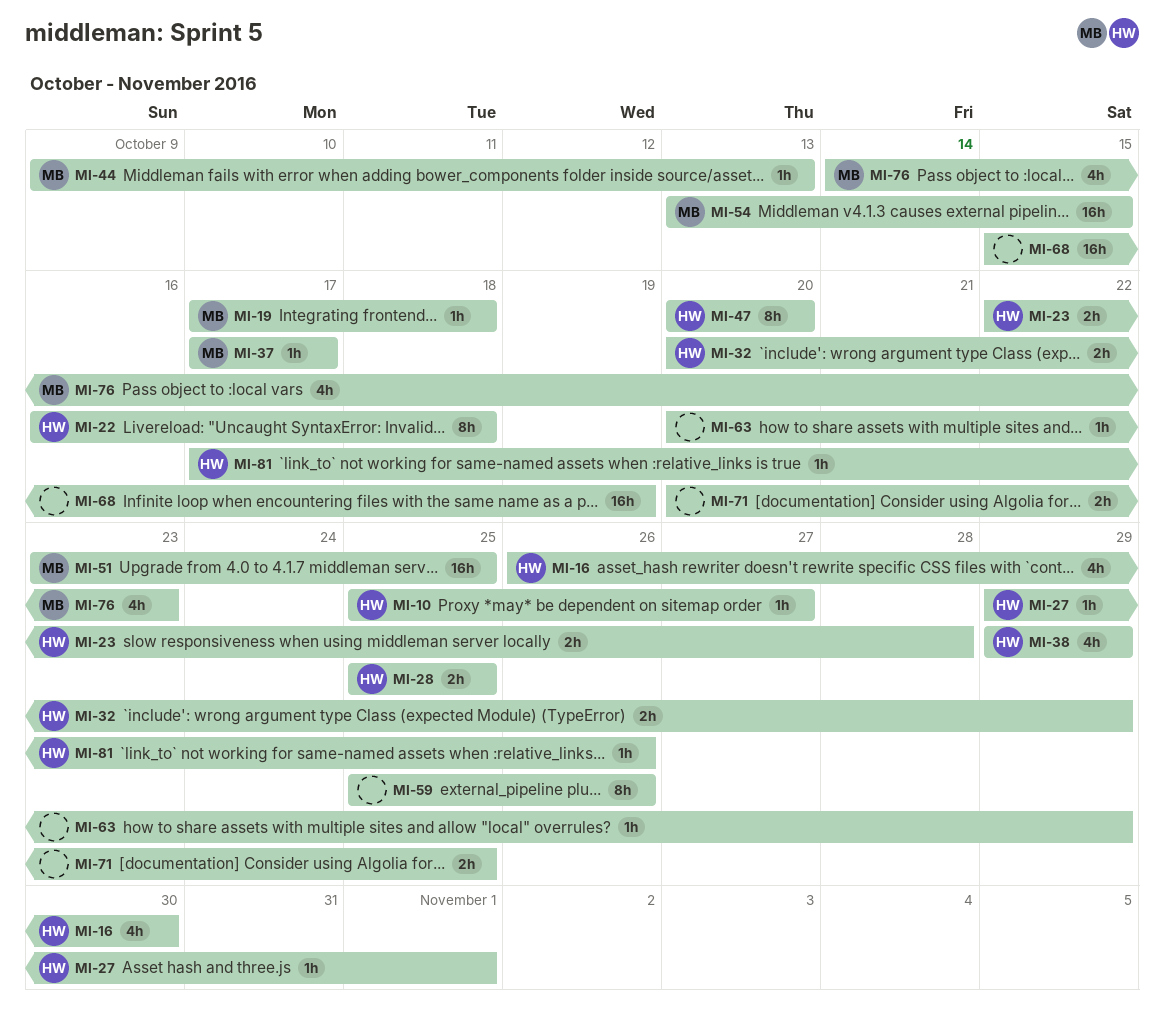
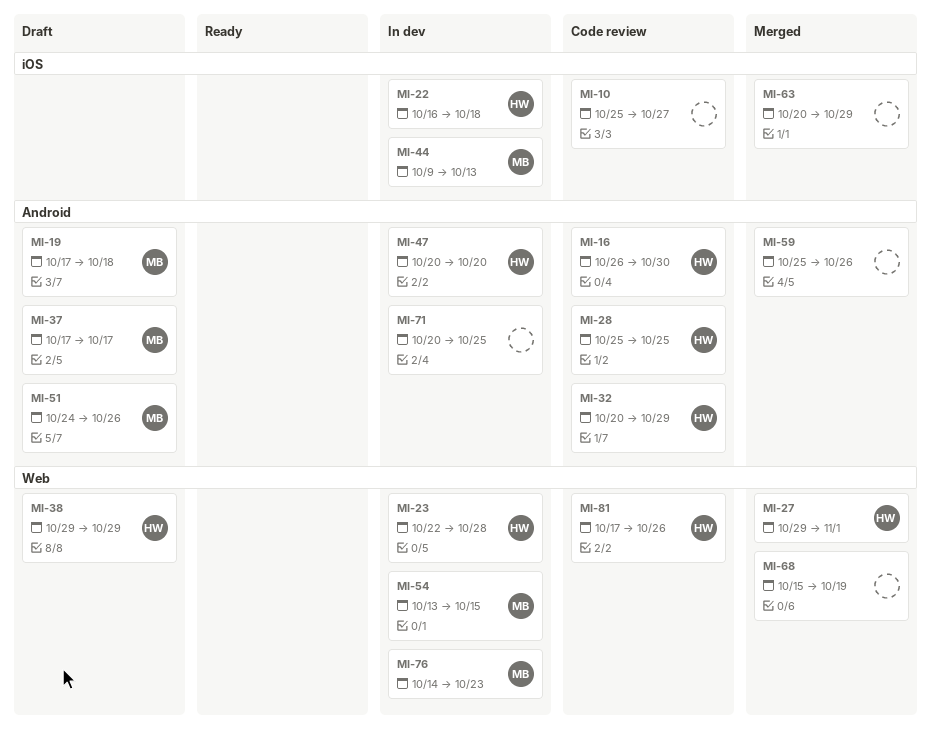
MI-10, owner: HW -> none
MI-51, start: Oct 23 -> Oct 24
MI-51, due: Oct 25 -> Oct 26

